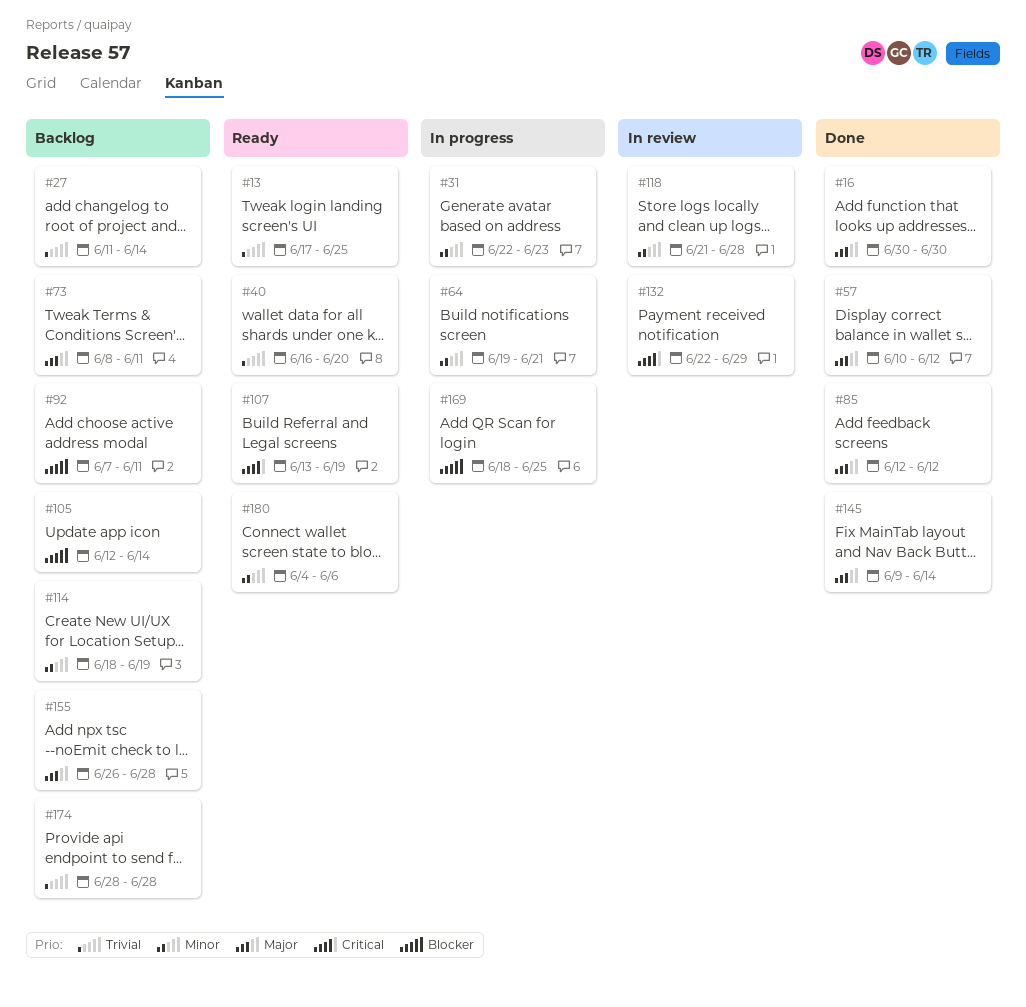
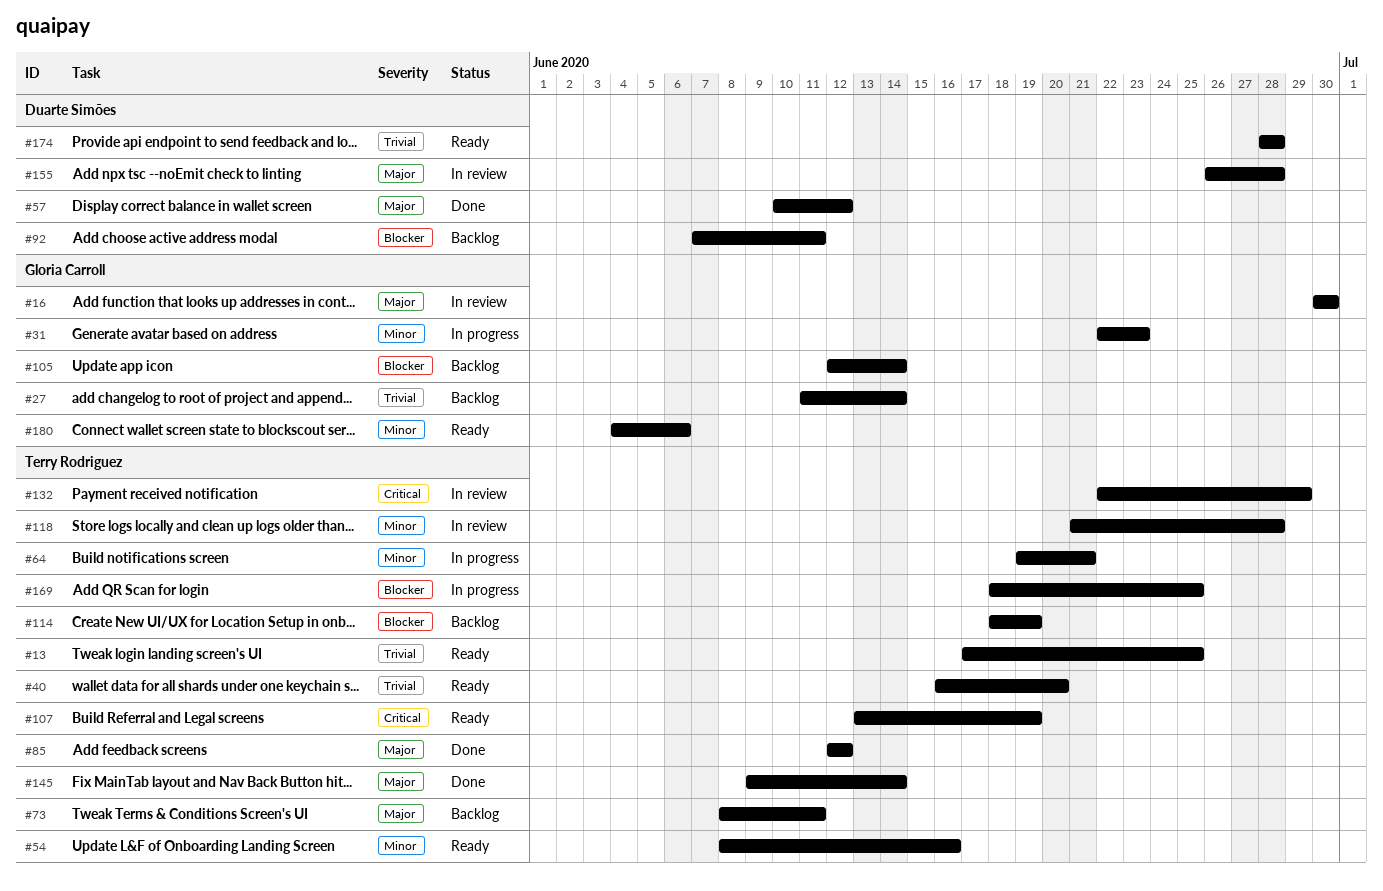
#16, status: Done -> In review
#54: none -> present
#114, priority: Minor -> Blocker
#155, status: Backlog -> In review
#174, status: Backlog -> Ready

